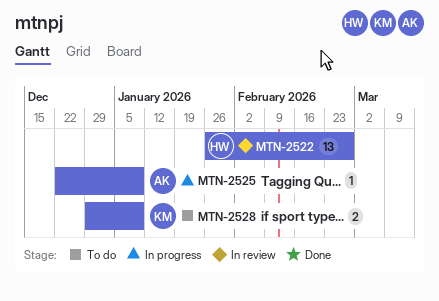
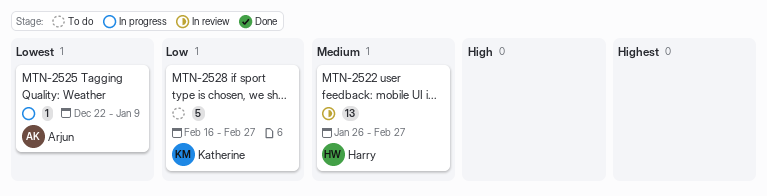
MTN-2528, estimate: 2 -> 5
MTN-2528, start: Dec 29 -> Feb 16
MTN-2528, due: Jan 9 -> Feb 27

